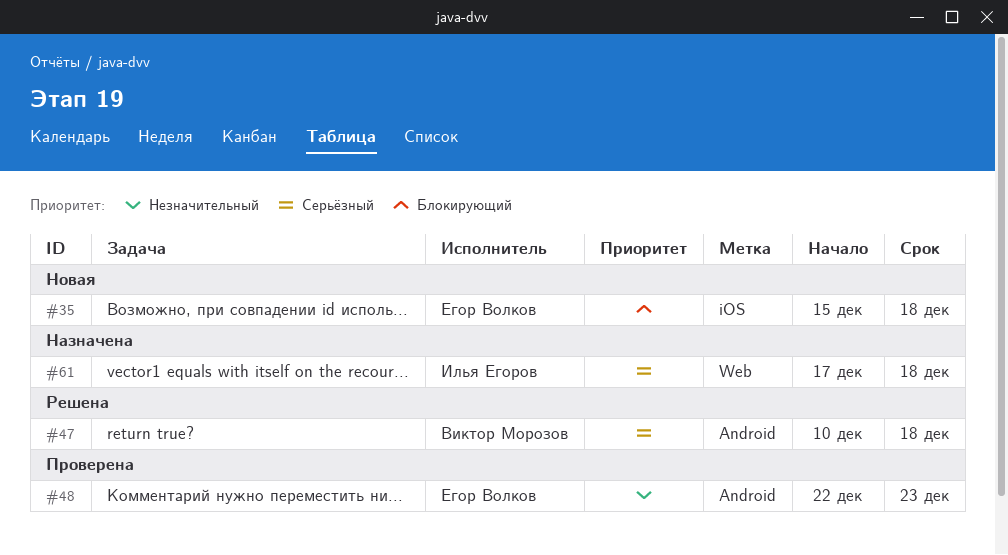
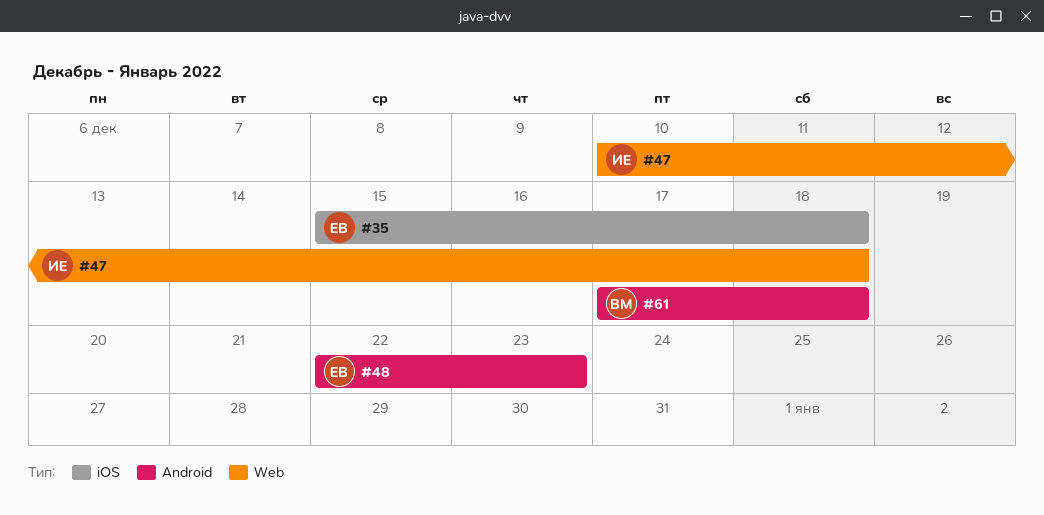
#47, owner: Виктор Морозов -> Илья Егоров
#47, label: Android -> Web
#61, owner: Илья Егоров -> Виктор Морозов
#61, label: Web -> Android

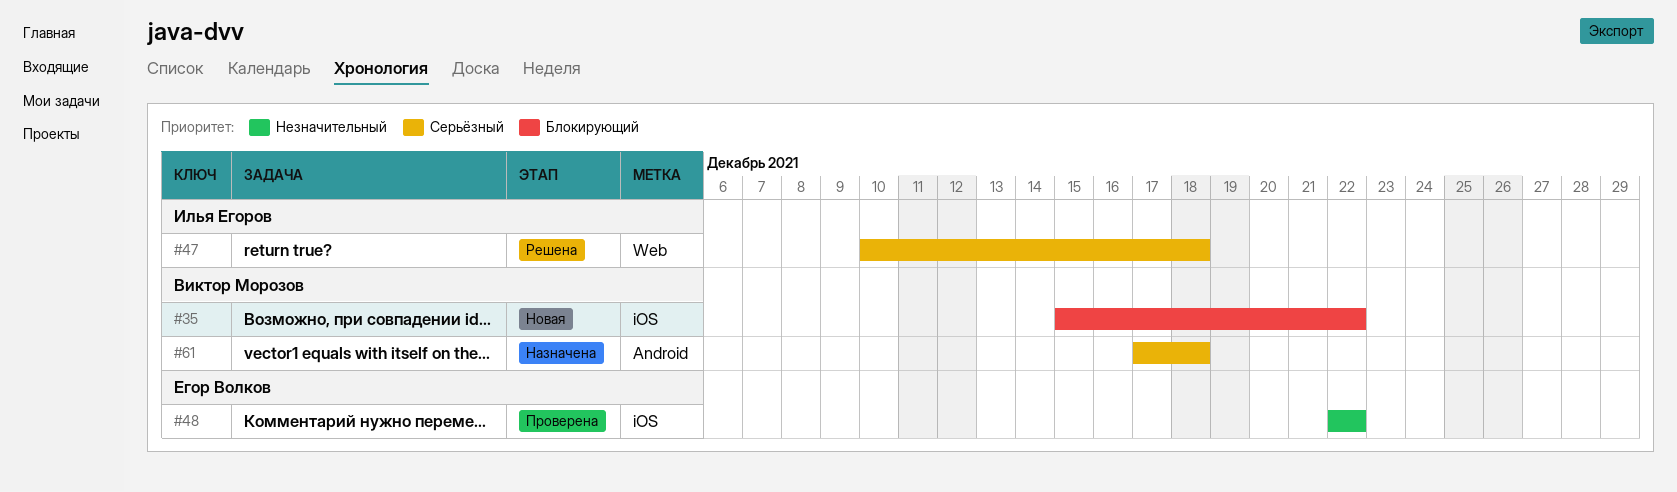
#35, owner: Егор Волков -> Виктор Морозов
#35, due: Dec 18 -> Dec 22
#48, label: Android -> iOS
#48, due: Dec 23 -> Dec 22

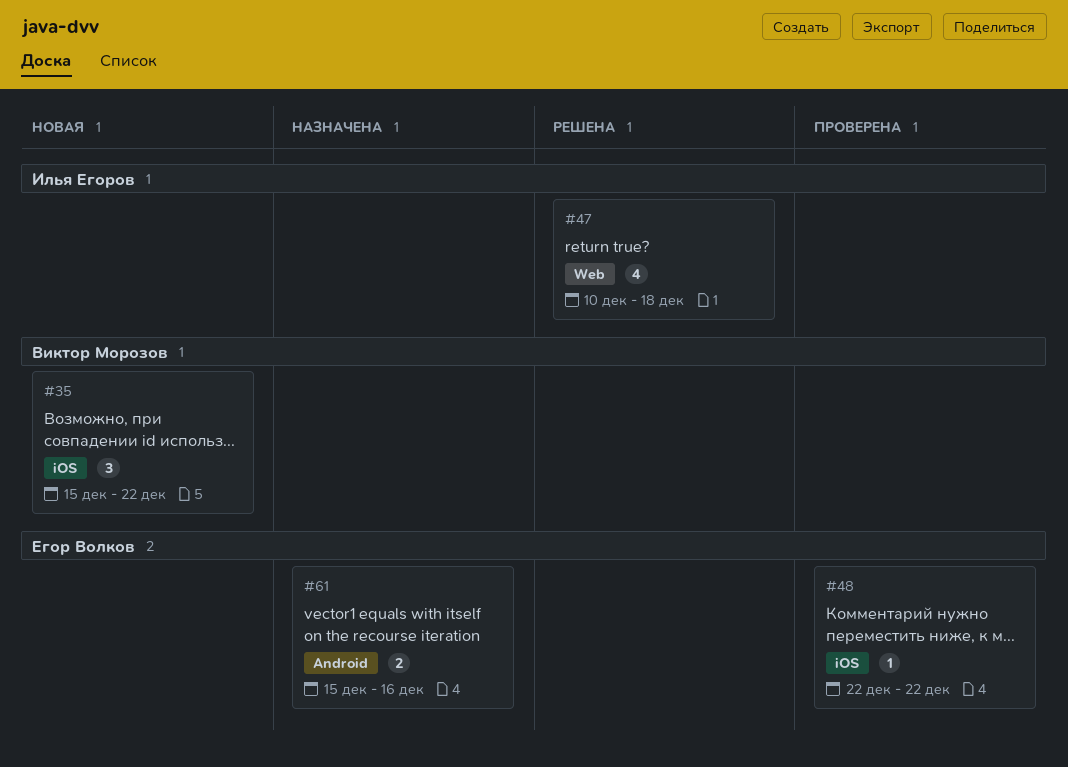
#61, owner: Виктор Морозов -> Егор Волков
#61, start: Dec 17 -> Dec 15
#61, due: Dec 18 -> Dec 16

